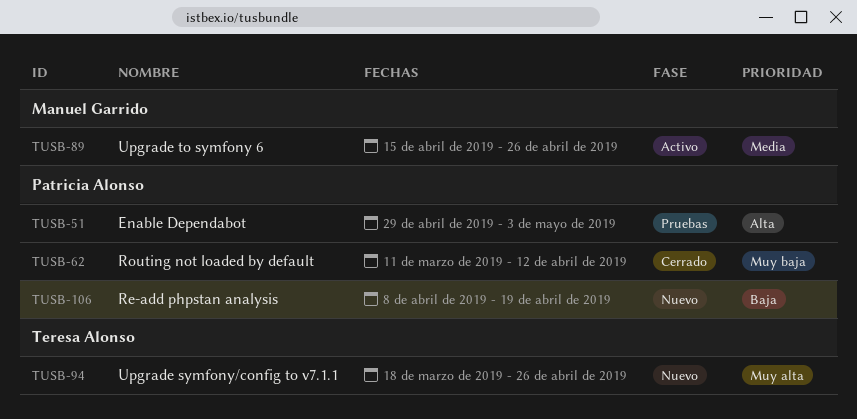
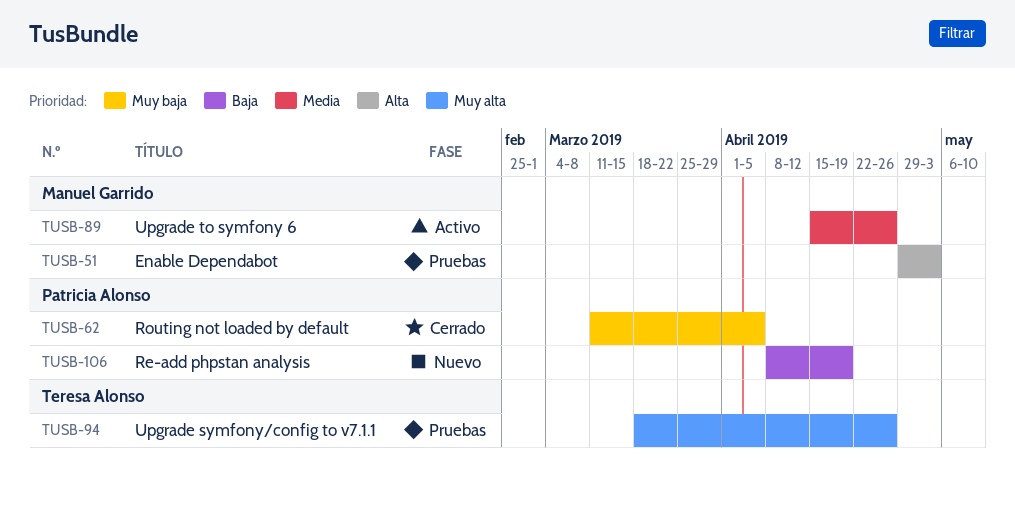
TUSB-51, owner: Patricia Alonso -> Manuel Garrido
TUSB-62, due: Apr 12 -> Apr 5
TUSB-94, status: Nuevo -> Pruebas

